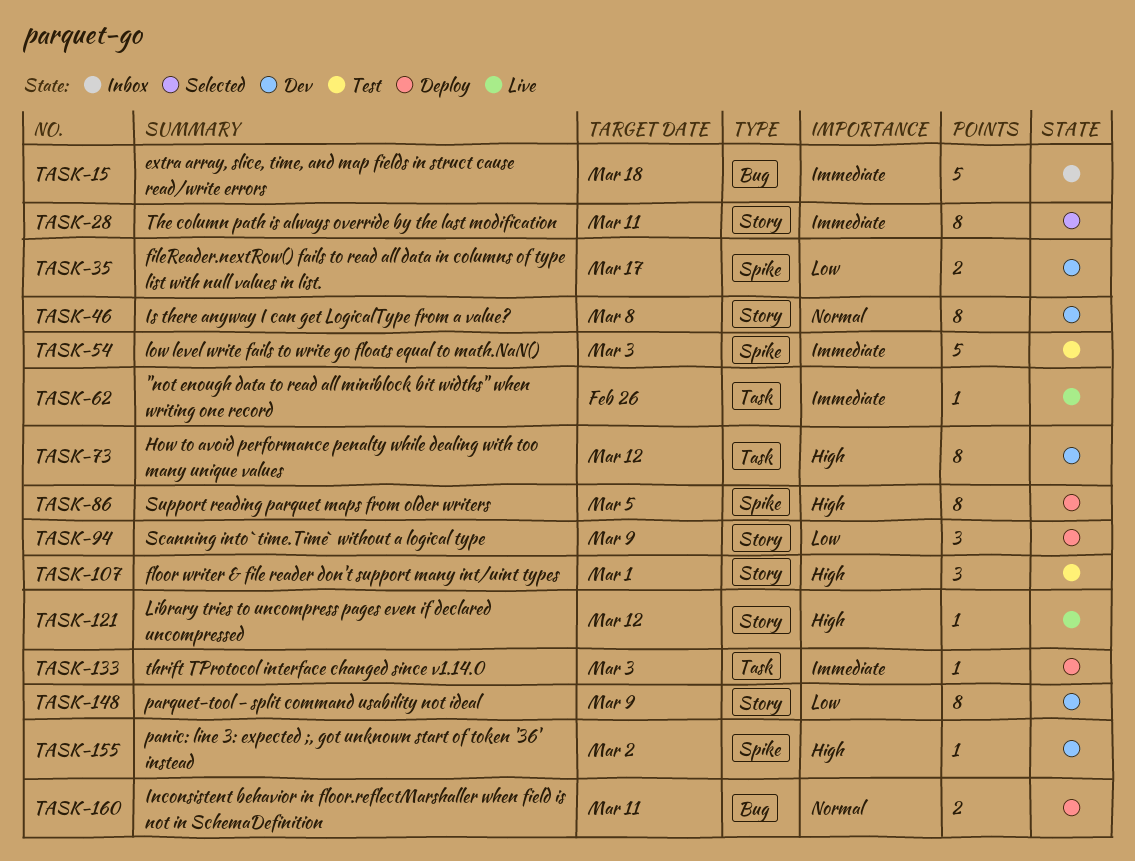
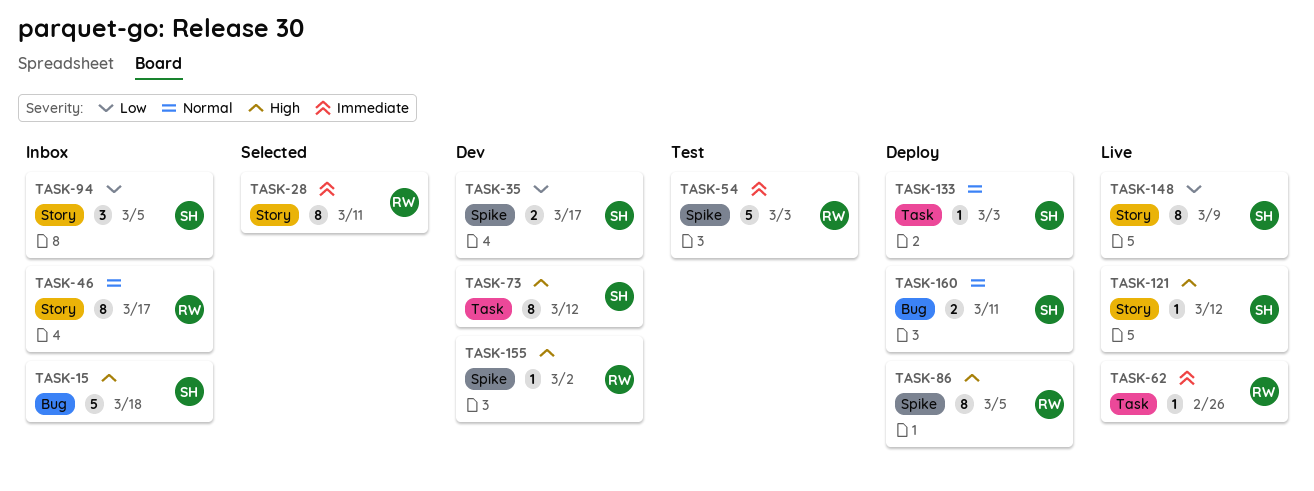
TASK-15, priority: Immediate -> High
TASK-46, status: Dev -> Inbox
TASK-46, due: Mar 8 -> Mar 17
TASK-94, status: Deploy -> Inbox
TASK-94, due: Mar 9 -> Mar 5
TASK-107: present -> none
TASK-133, priority: Immediate -> Normal
TASK-148, status: Dev -> Live

